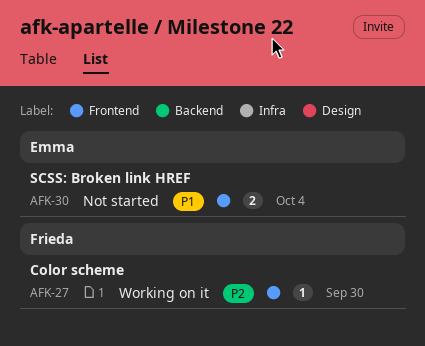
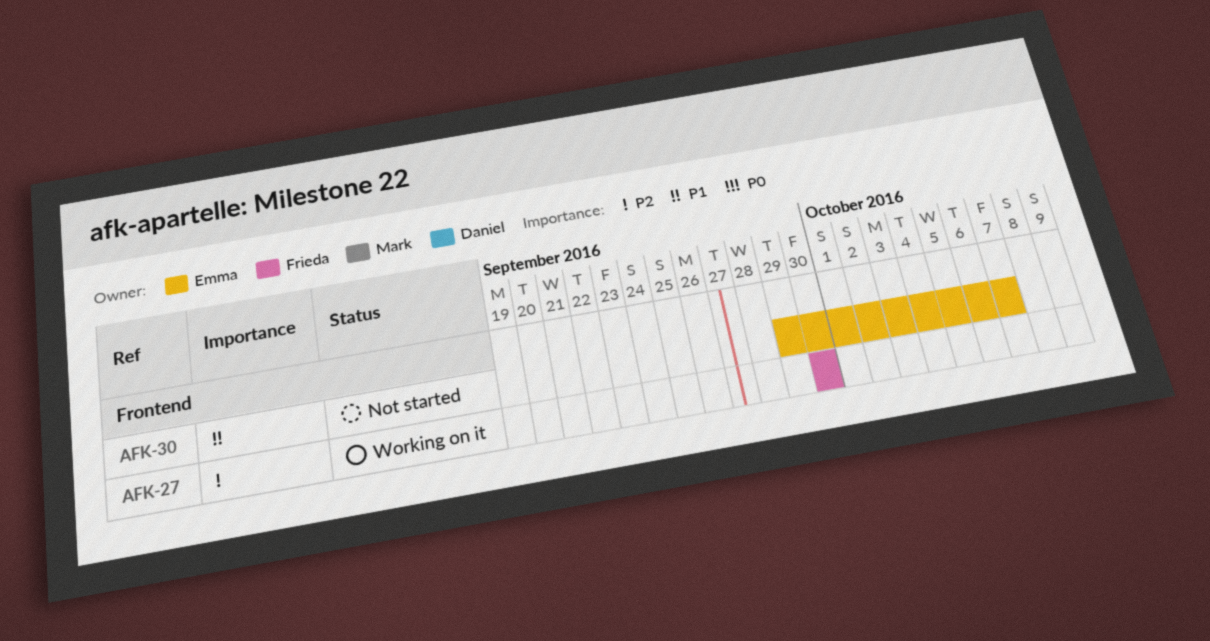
AFK-30, due: Oct 4 -> Oct 7

